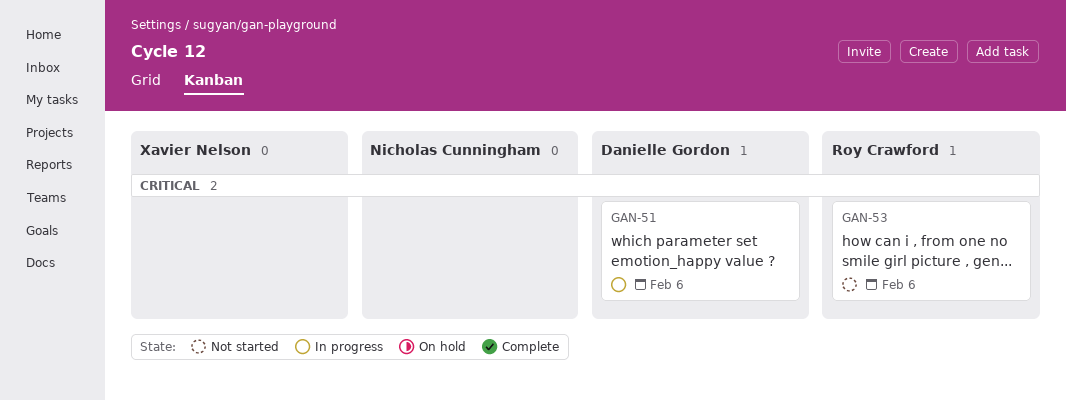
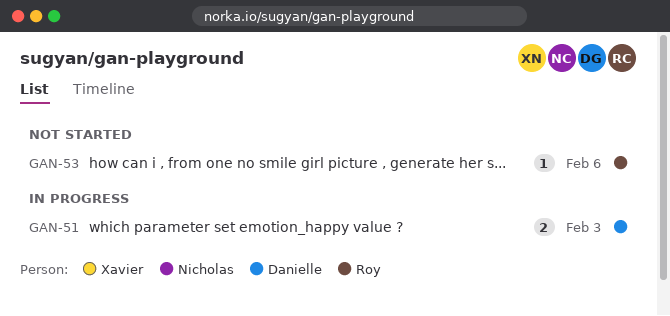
GAN-51, due: Feb 6 -> Feb 3

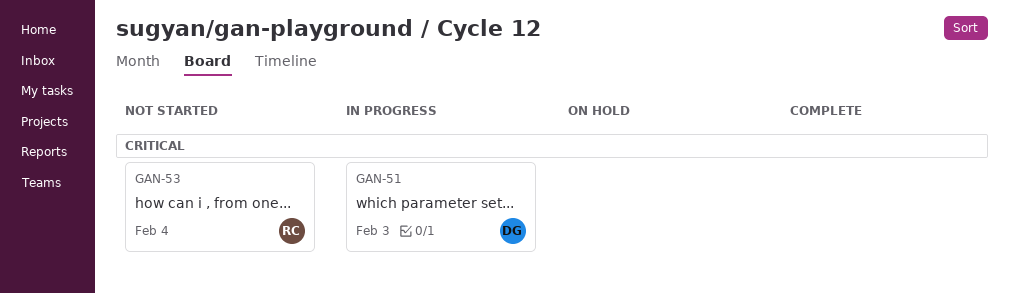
GAN-53, due: Feb 6 -> Feb 4

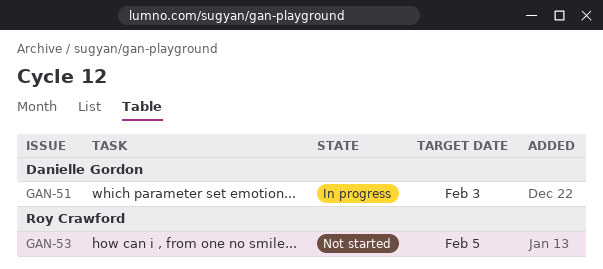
GAN-53, due: Feb 4 -> Feb 5

